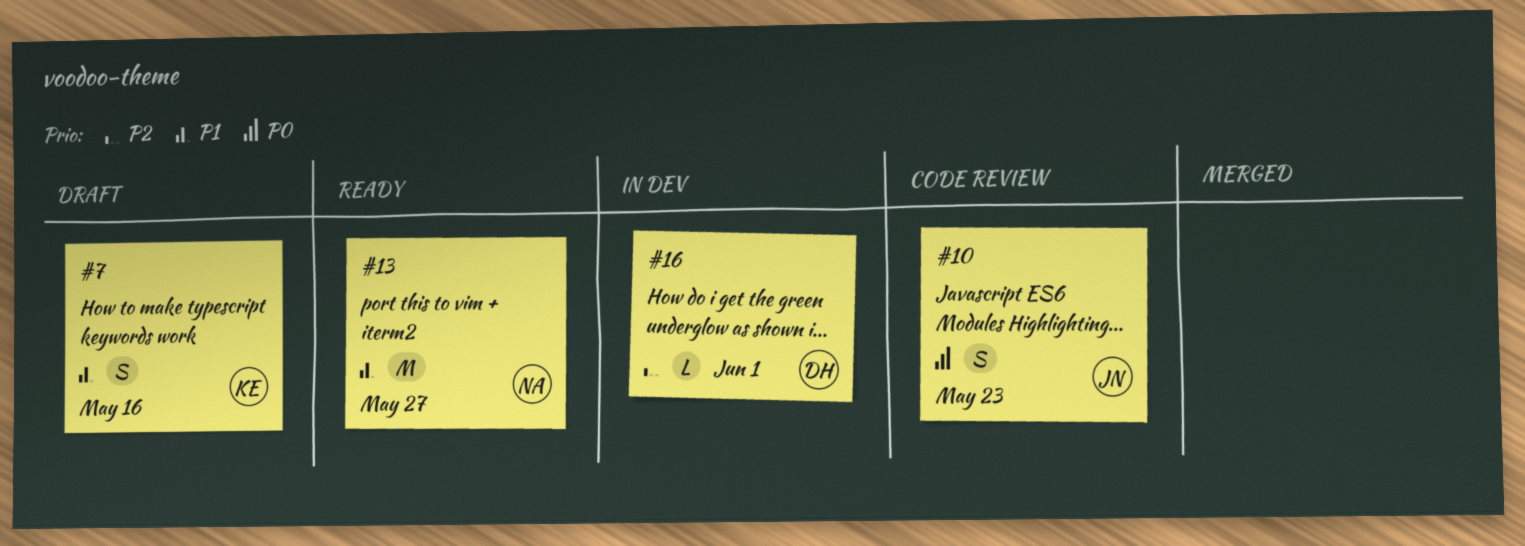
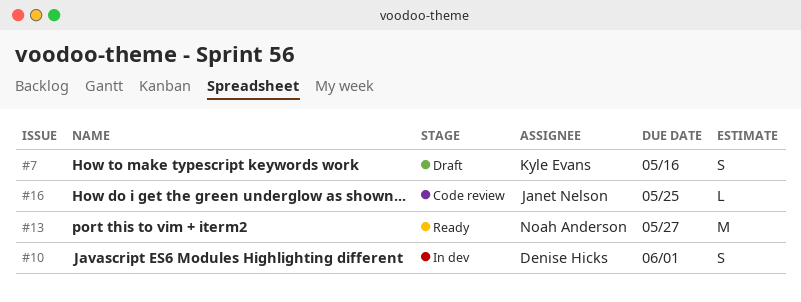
#10, status: Code review -> In dev
#10, owner: Janet Nelson -> Denise Hicks
#10, due: May 23 -> Jun 1
#16, status: In dev -> Code review
#16, owner: Denise Hicks -> Janet Nelson
#16, due: Jun 1 -> May 25

